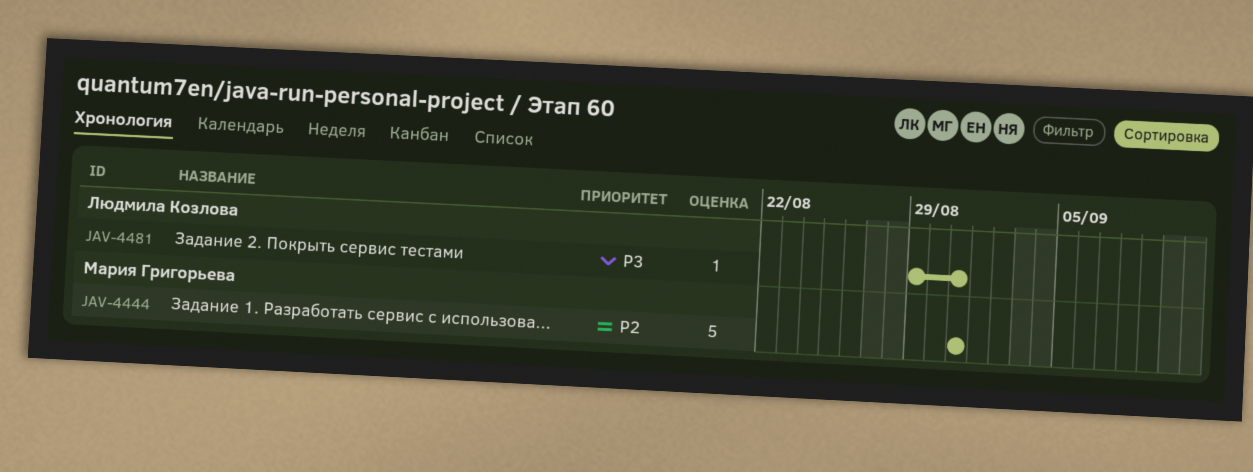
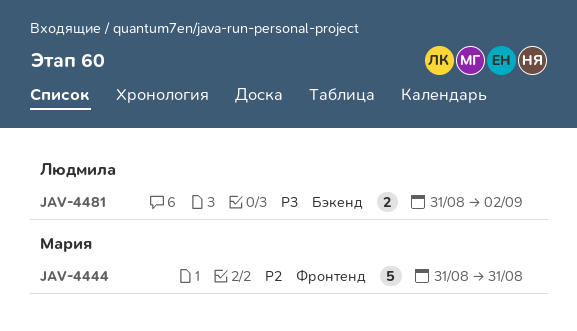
JAV-4481, estimate: 1 -> 2
JAV-4481, start: Aug 29 -> Aug 31
JAV-4481, due: Aug 31 -> Sep 2

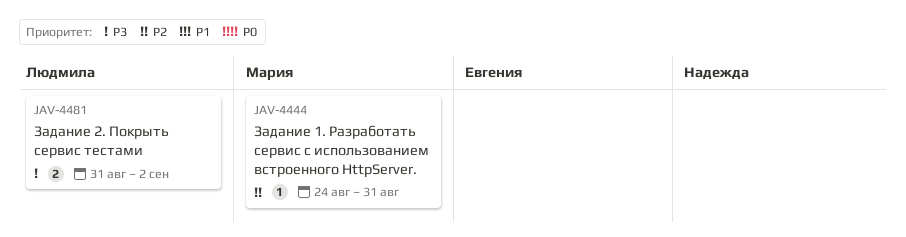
JAV-4444, estimate: 5 -> 1
JAV-4444, start: Aug 31 -> Aug 24

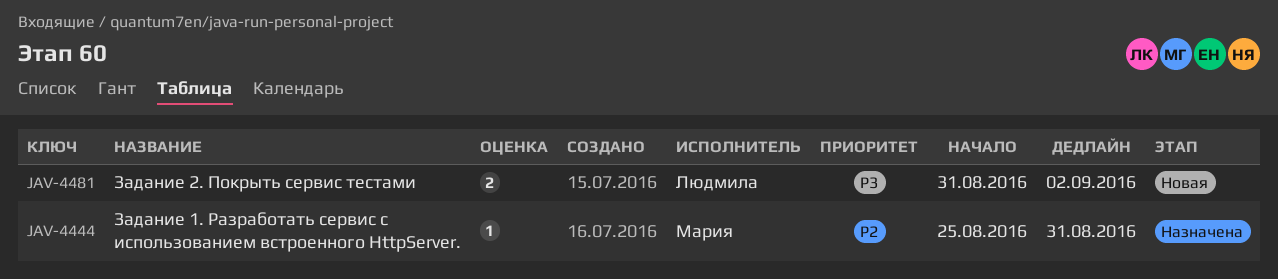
JAV-4444, start: Aug 24 -> Aug 25

